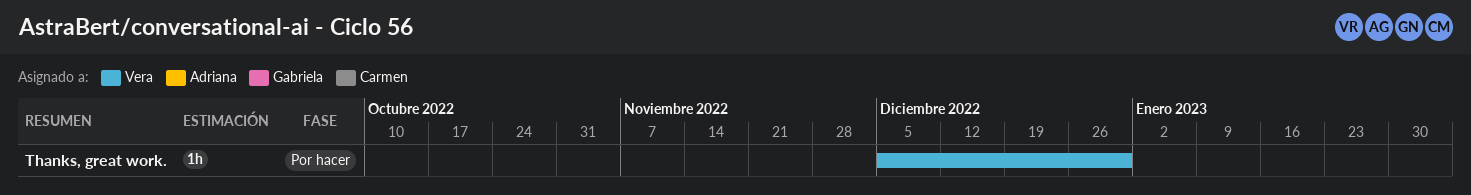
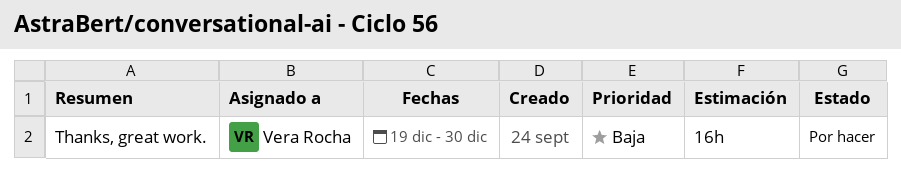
Thanks, great work., estimate: 1h -> 16h
Thanks, great work., start: Dec 5 -> Dec 19

